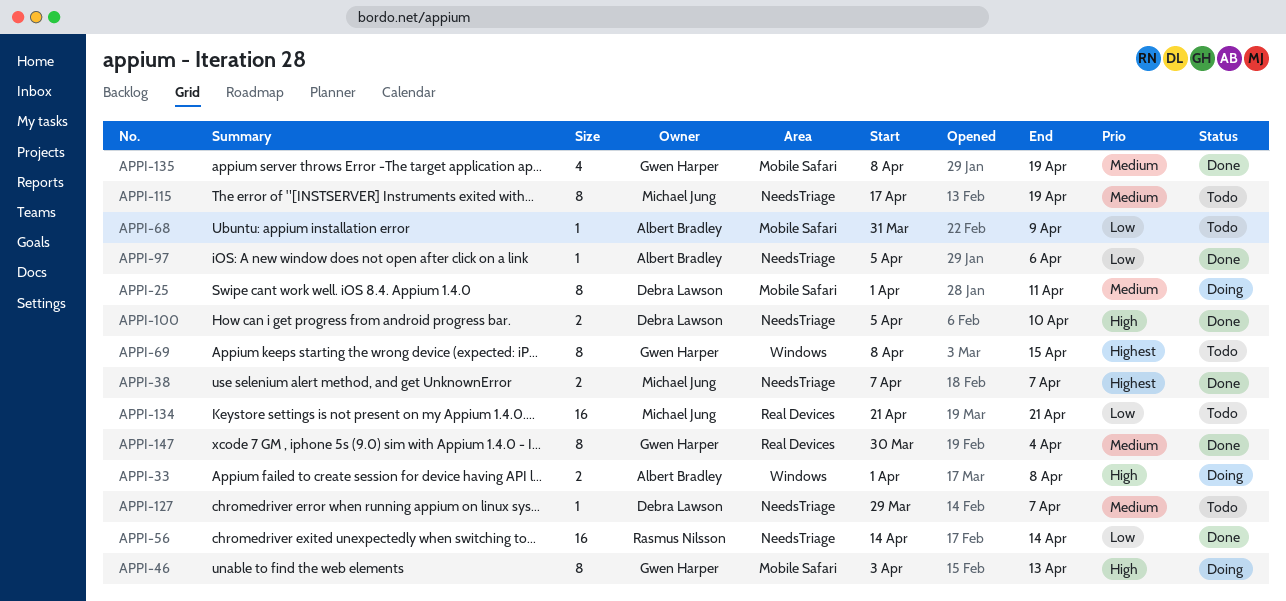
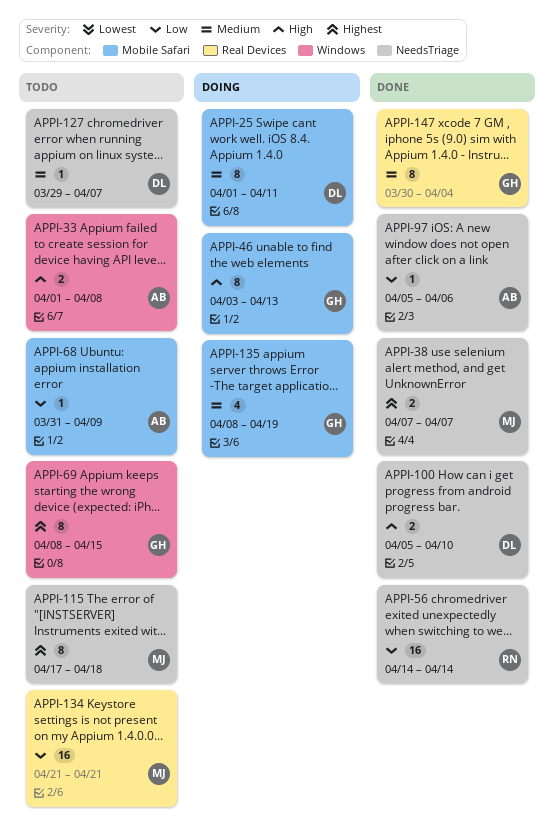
APPI-33, status: Doing -> Todo
APPI-115, priority: Medium -> Highest
APPI-115, due: Apr 19 -> Apr 18
APPI-135, status: Done -> Doing

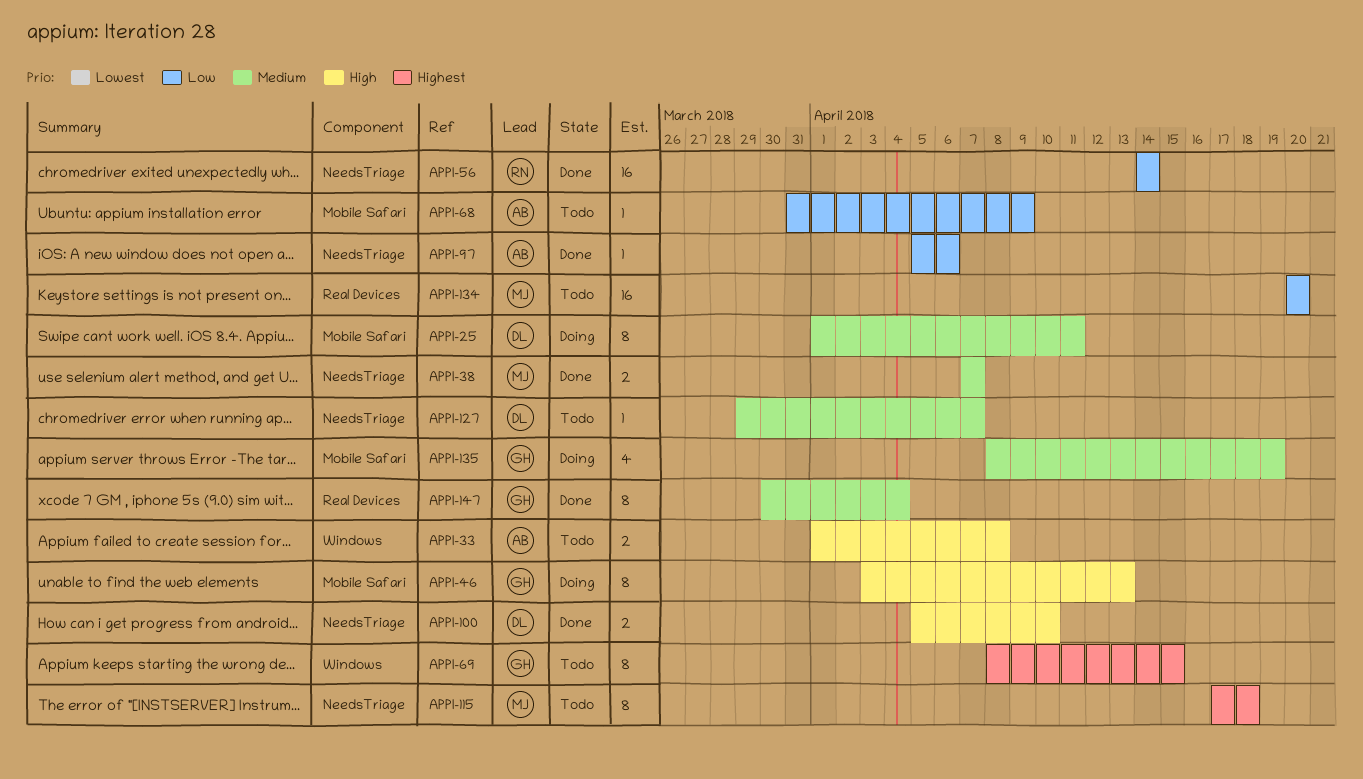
APPI-38, priority: Highest -> Medium
APPI-134, start: Apr 21 -> Apr 20
APPI-134, due: Apr 21 -> Apr 20

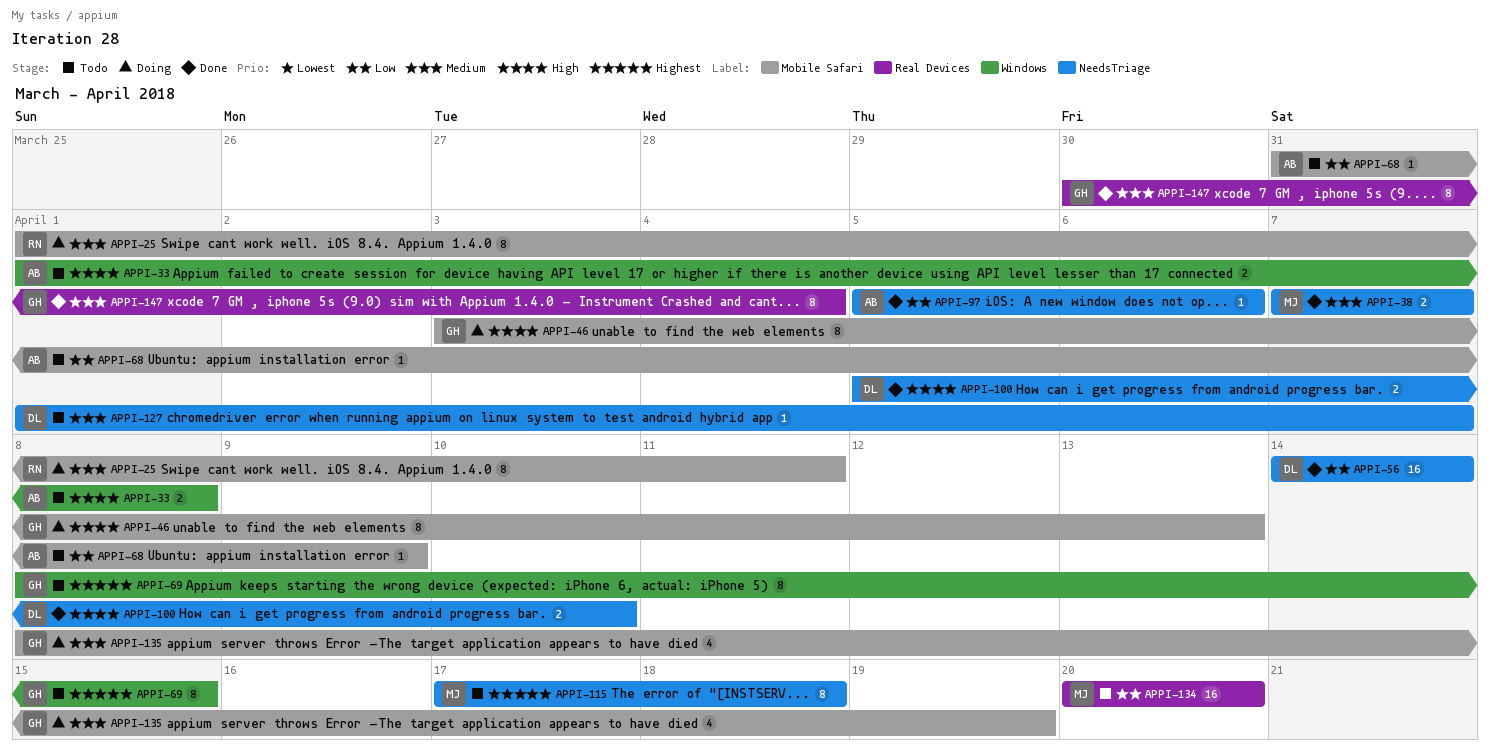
APPI-25, owner: DL -> RN
APPI-56, owner: RN -> DL
APPI-127, start: Mar 29 -> Apr 1

